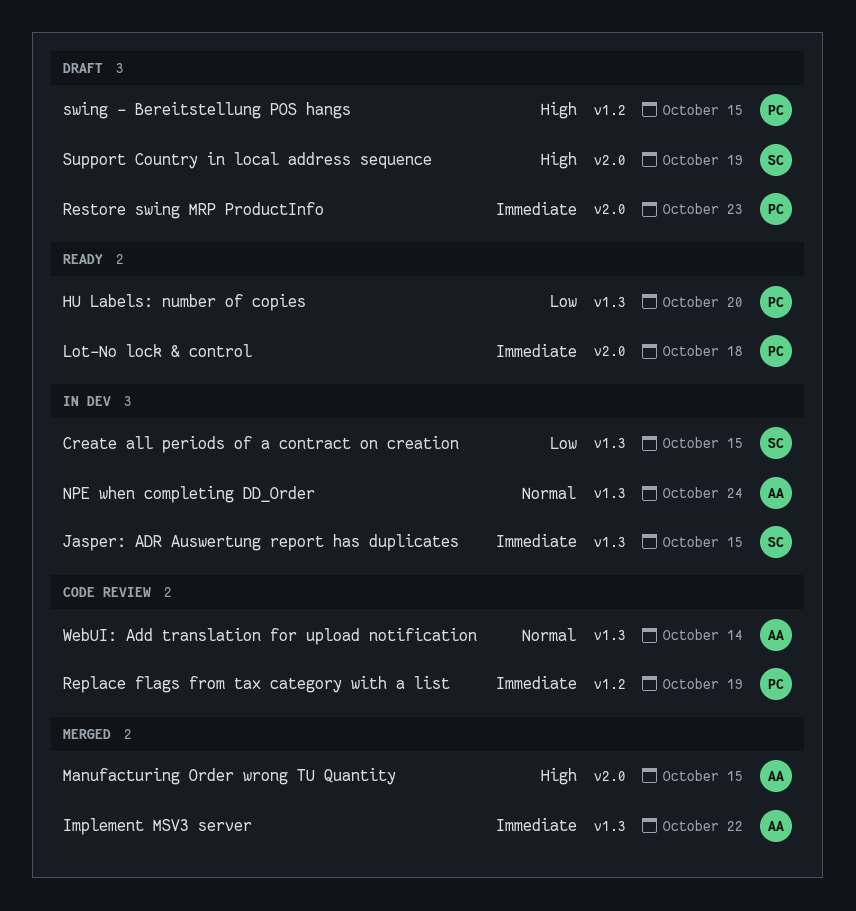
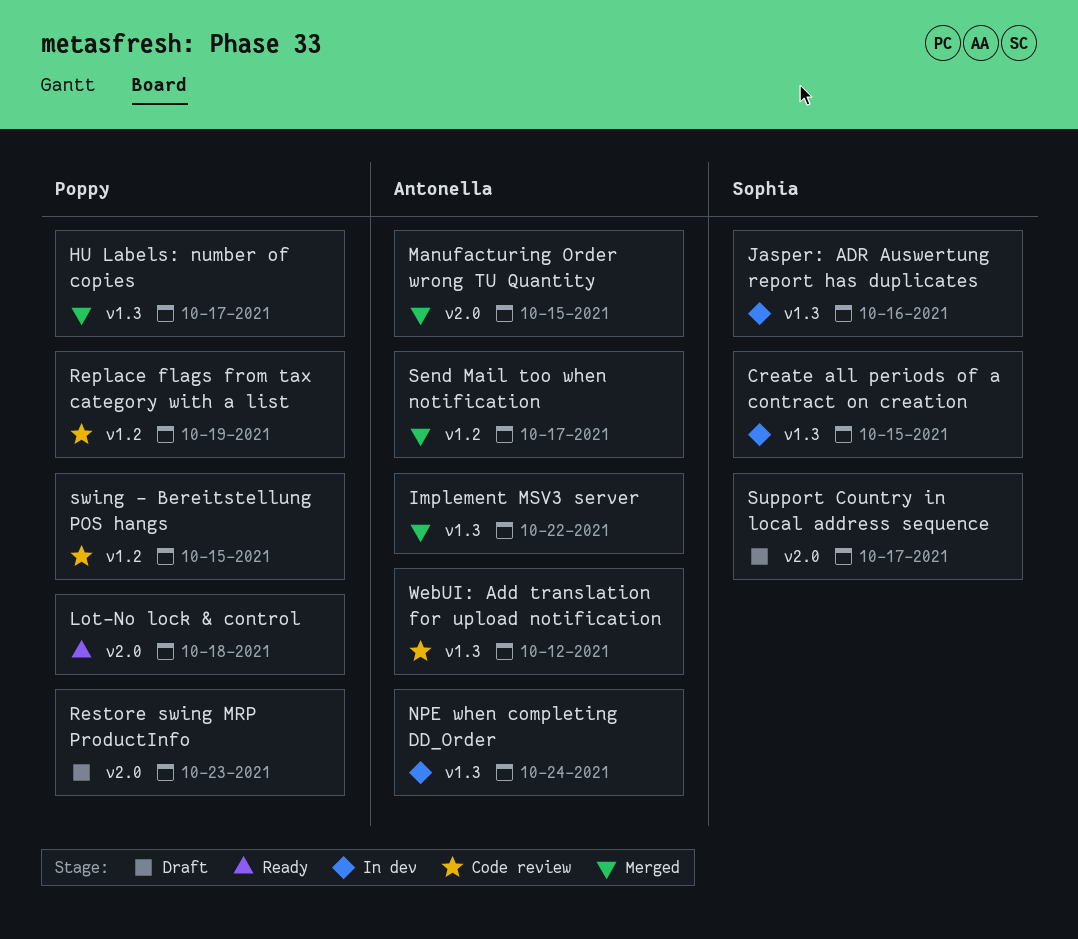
HU Labels: number of copies, status: Ready -> Merged
HU Labels: number of copies, due: Oct 20 -> Oct 17
Jasper: ADR Auswertung report has duplicates, due: Oct 15 -> Oct 16
Send Mail too when notification: none -> present
Support Country in local address sequence, due: Oct 19 -> Oct 17
swing - Bereitstellung POS hangs, status: Draft -> Code review
WebUI: Add translation for upload notification, due: Oct 14 -> Oct 12

